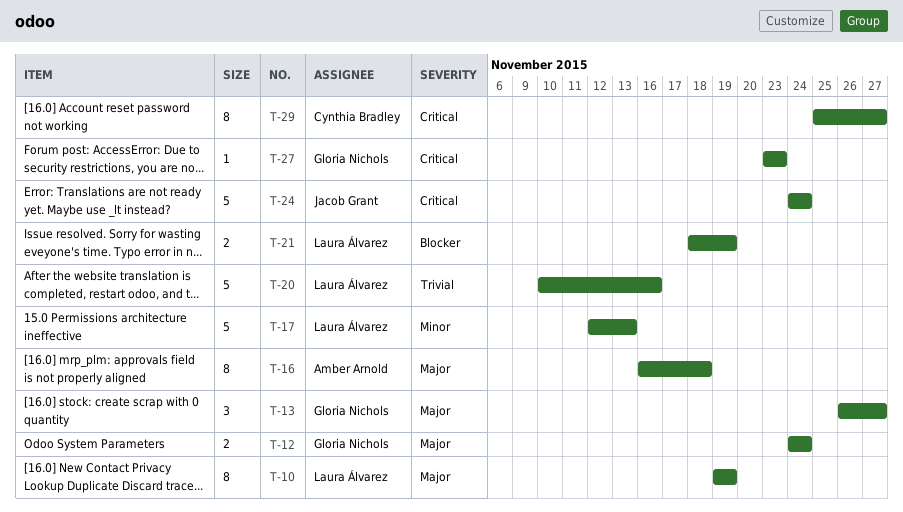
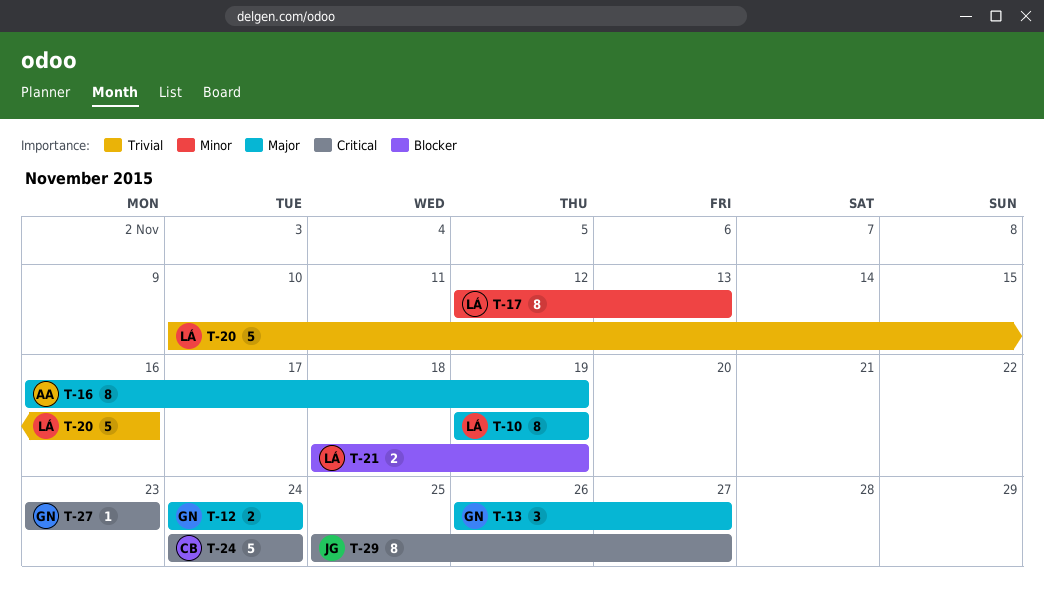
T-16, due: Nov 18 -> Nov 19
T-17, estimate: 5 -> 8
T-24, owner: Jacob Grant -> Cynthia Bradley
T-29, owner: Cynthia Bradley -> Jacob Grant

